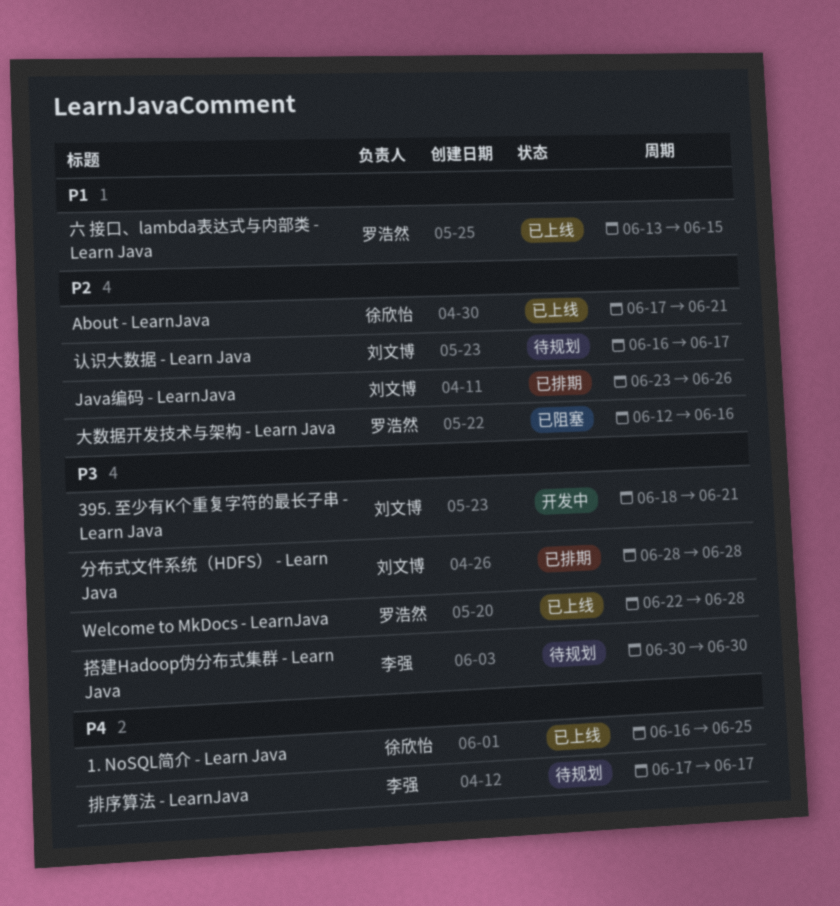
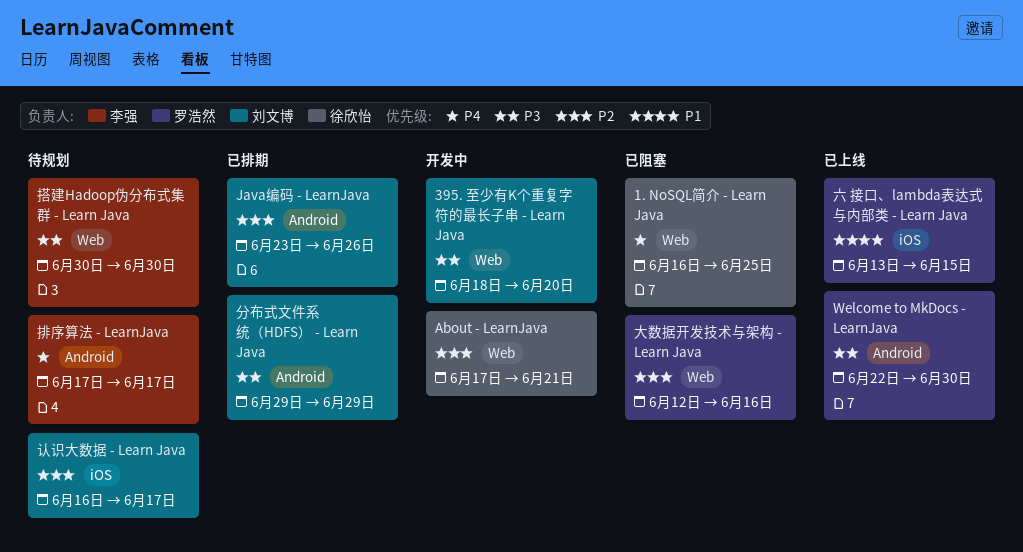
1. NoSQL简介 - Learn Java, status: 已上线 -> 已阻塞
395. 至少有K个重复字符的最长子串 - Learn Java, due: Jun 21 -> Jun 20
About - LearnJava, status: 已上线 -> 开发中
Welcome to MkDocs - LearnJava, due: Jun 28 -> Jun 30
分布式文件系统（HDFS） - Learn Java, start: Jun 28 -> Jun 29
分布式文件系统（HDFS） - Learn Java, due: Jun 28 -> Jun 29

